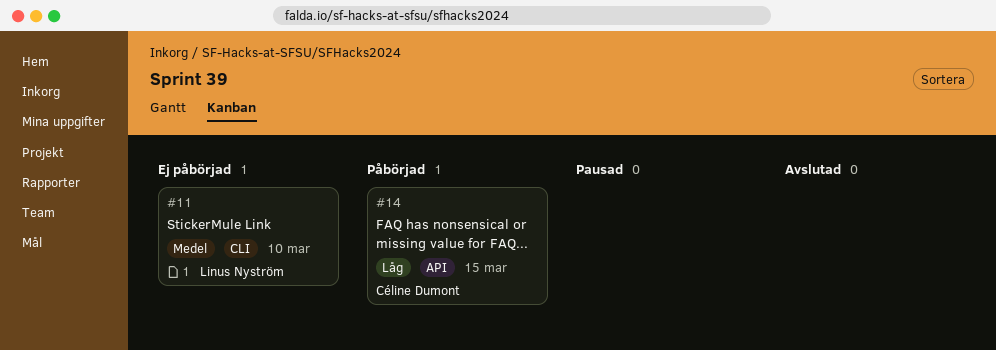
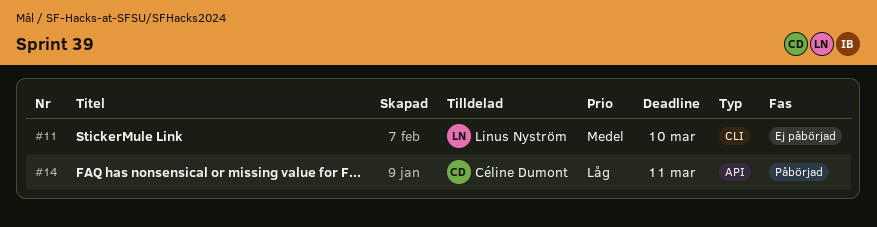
#14, due: Mar 15 -> Mar 11

